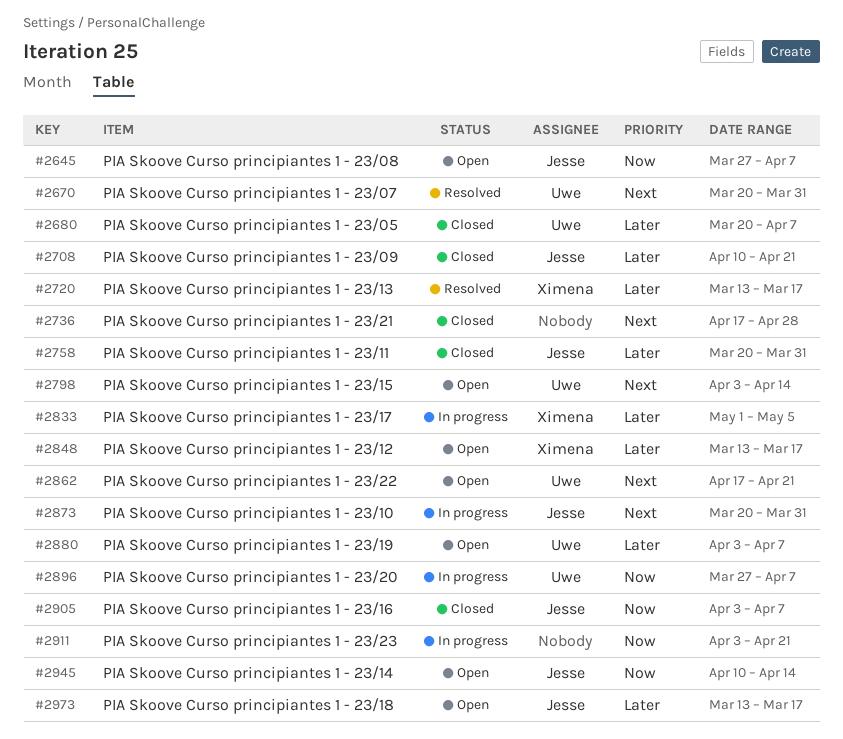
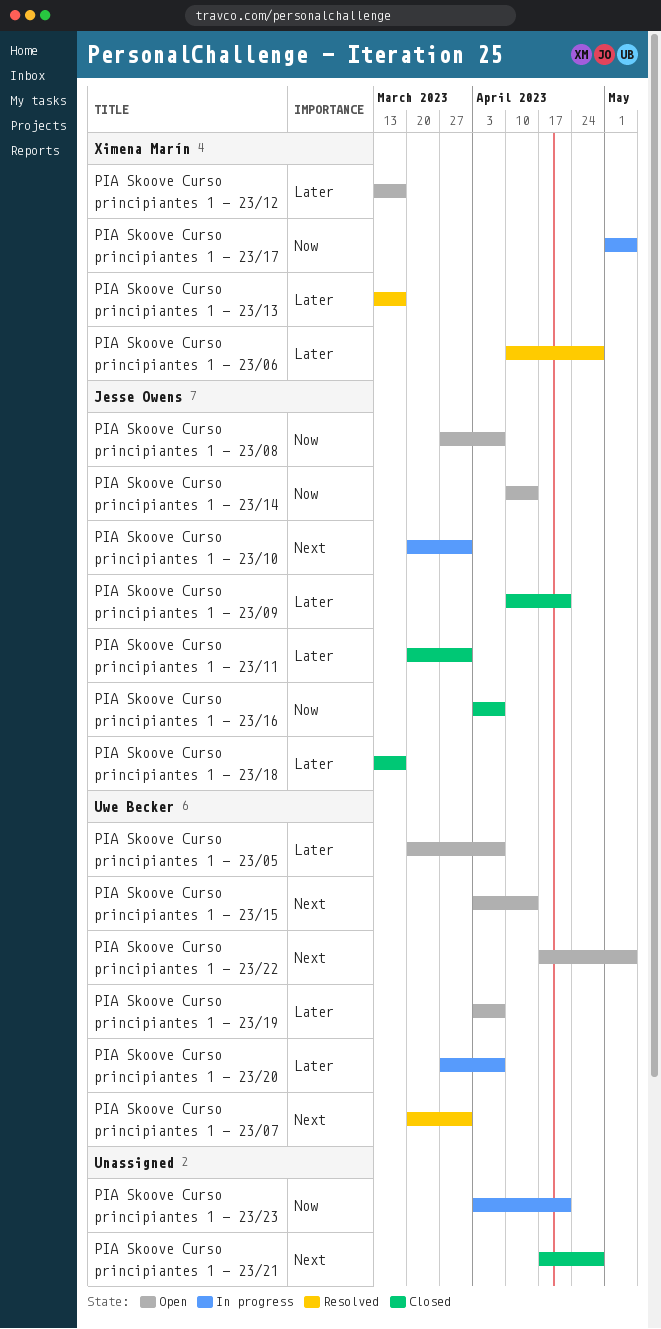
PIA Skoove Curso principiantes 1 - 23/05, status: Closed -> Open
PIA Skoove Curso principiantes 1 - 23/06: none -> present
PIA Skoove Curso principiantes 1 - 23/17, priority: Later -> Now
PIA Skoove Curso principiantes 1 - 23/18, status: Open -> Closed
PIA Skoove Curso principiantes 1 - 23/20, priority: Now -> Later
PIA Skoove Curso principiantes 1 - 23/22, due: Apr 21 -> May 5

